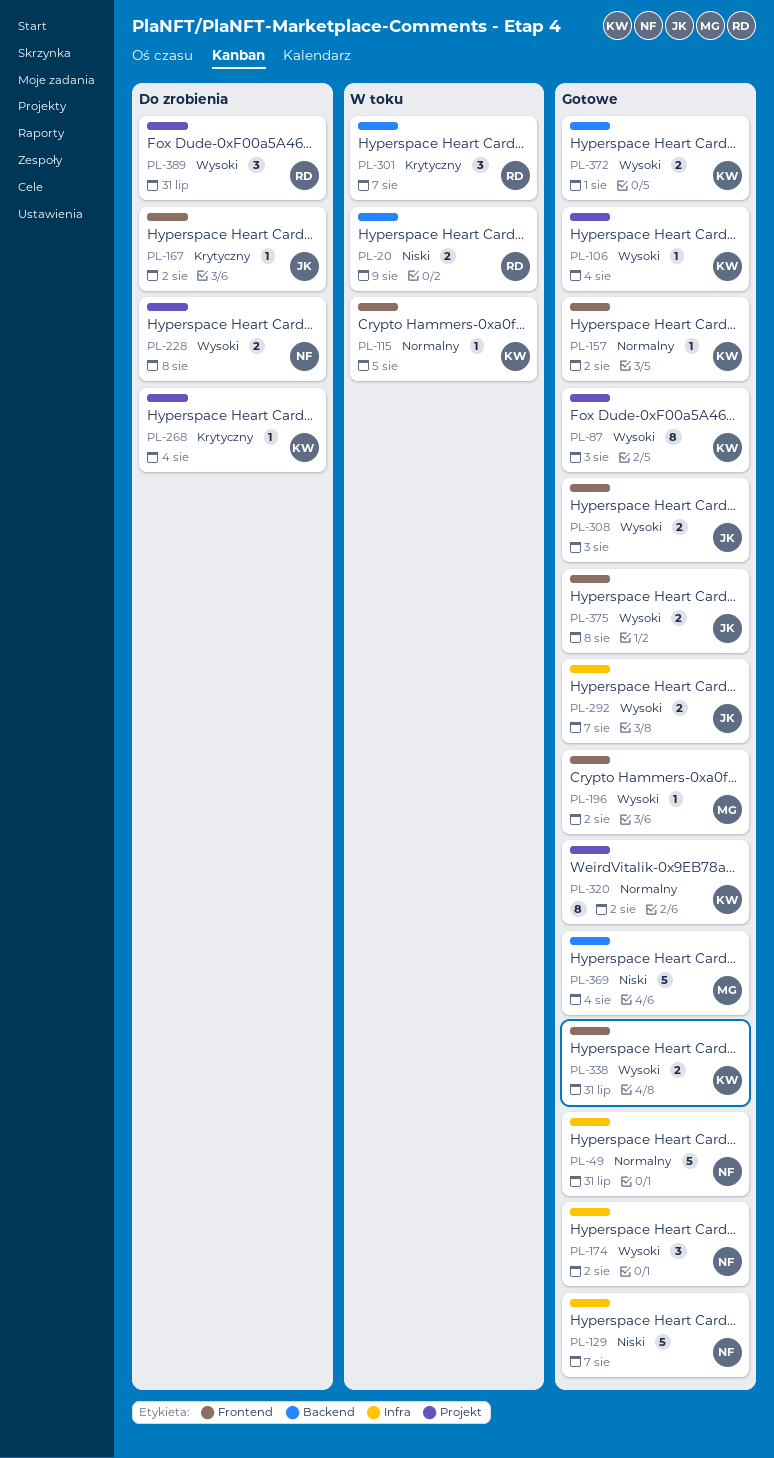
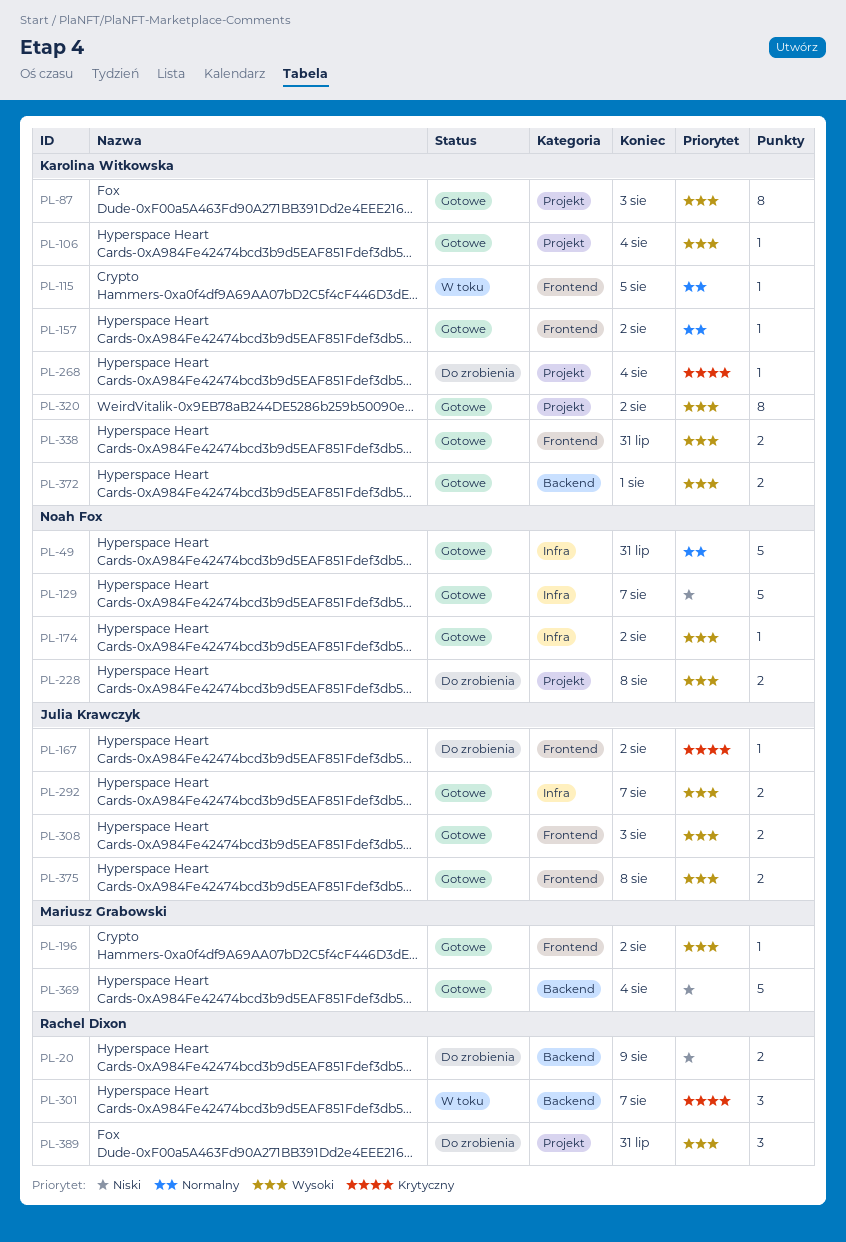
PL-20, status: W toku -> Do zrobienia
PL-174, estimate: 3 -> 1
PL-320, priority: Normalny -> Wysoki

